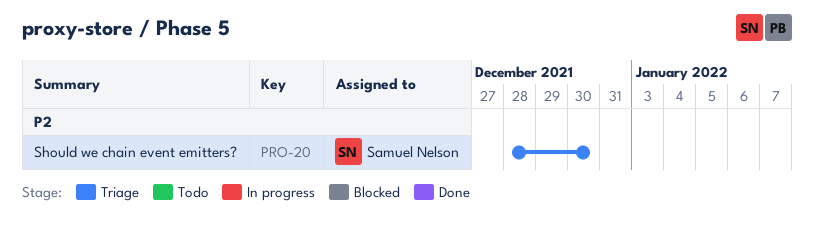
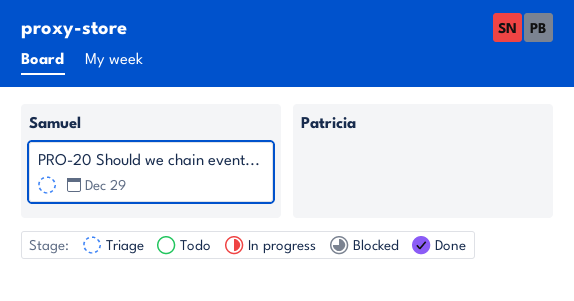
PRO-20, due: Dec 30 -> Dec 29

